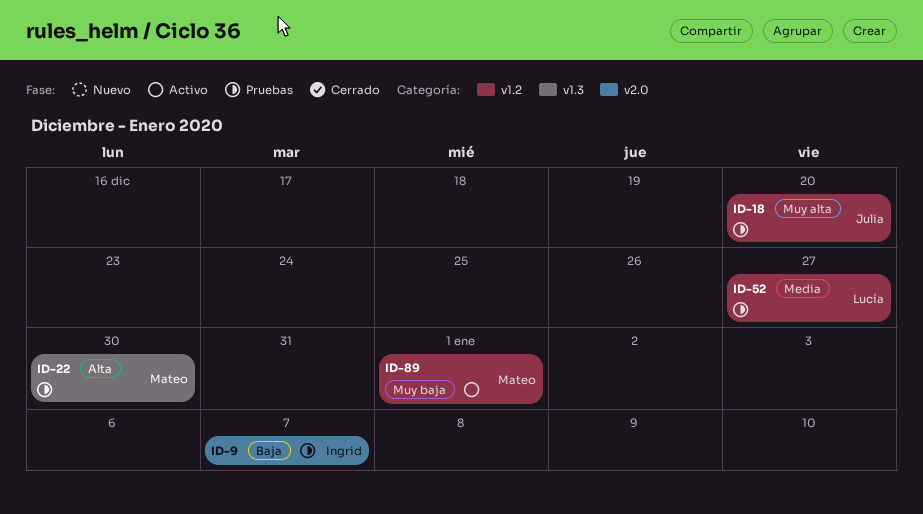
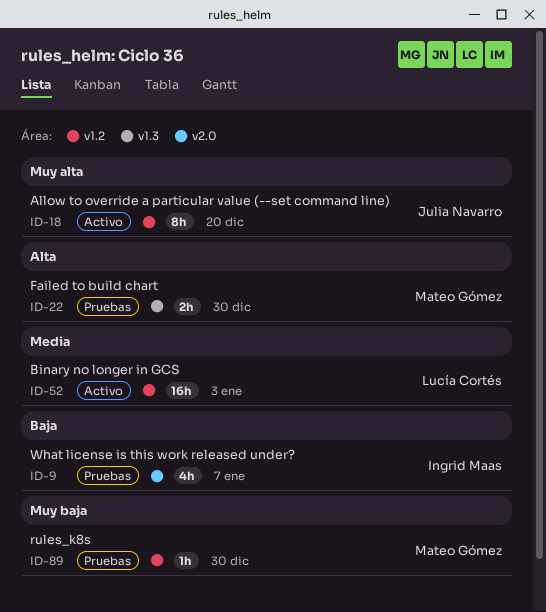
ID-18, status: Pruebas -> Activo
ID-52, status: Pruebas -> Activo
ID-52, due: Dec 27 -> Jan 3
ID-89, status: Activo -> Pruebas
ID-89, due: Jan 1 -> Dec 30

